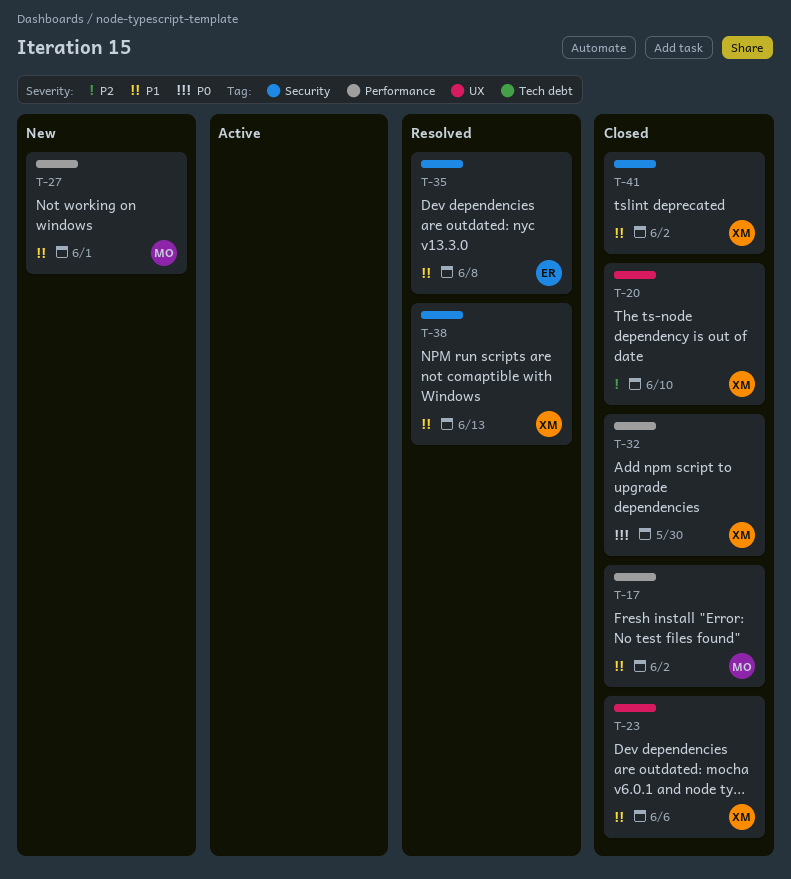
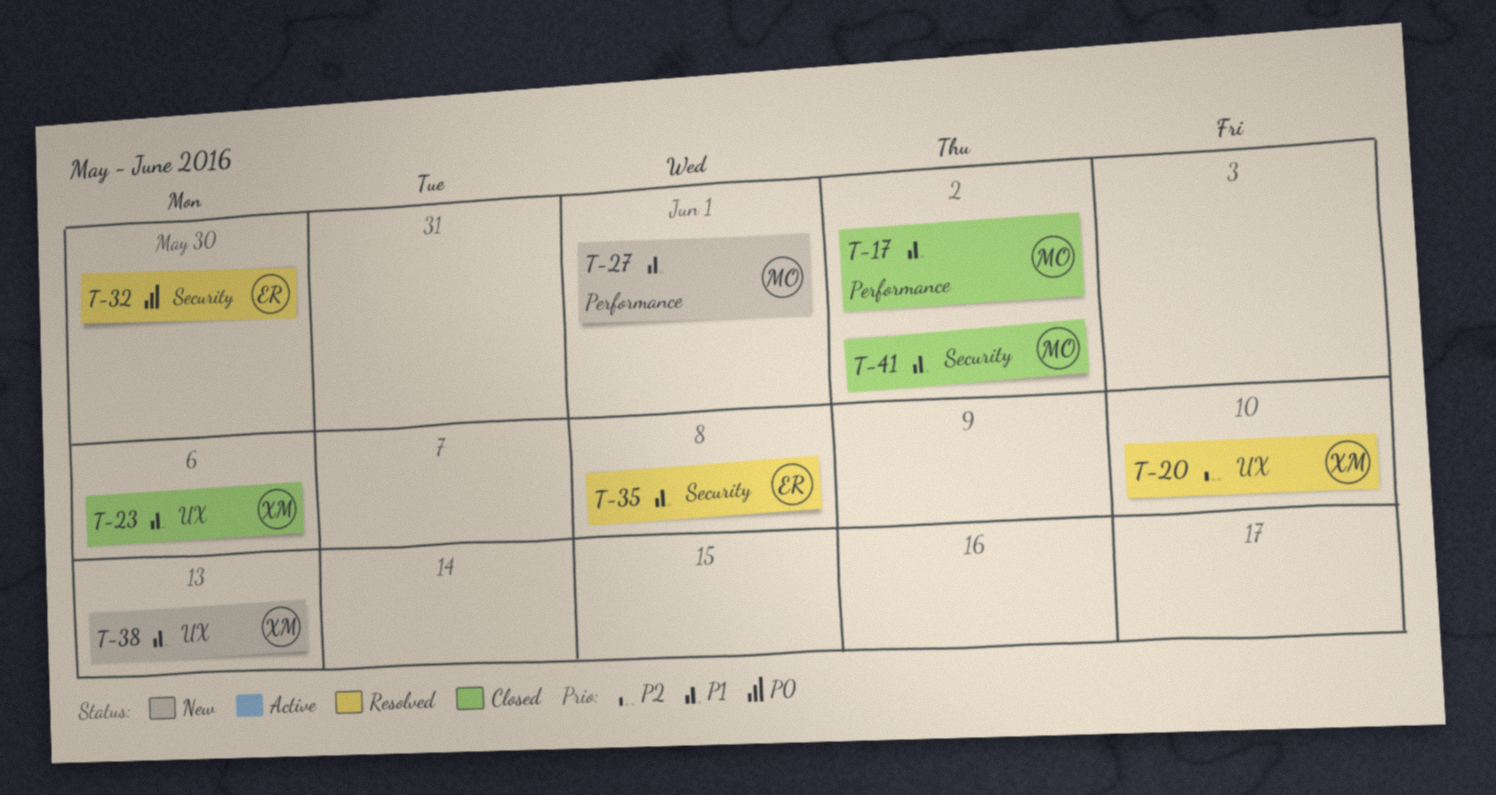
T-20, status: Closed -> Resolved
T-32, status: Closed -> Resolved
T-32, owner: XM -> ER
T-32, label: Performance -> Security
T-38, status: Resolved -> New
T-38, label: Security -> UX
T-41, owner: XM -> MO

